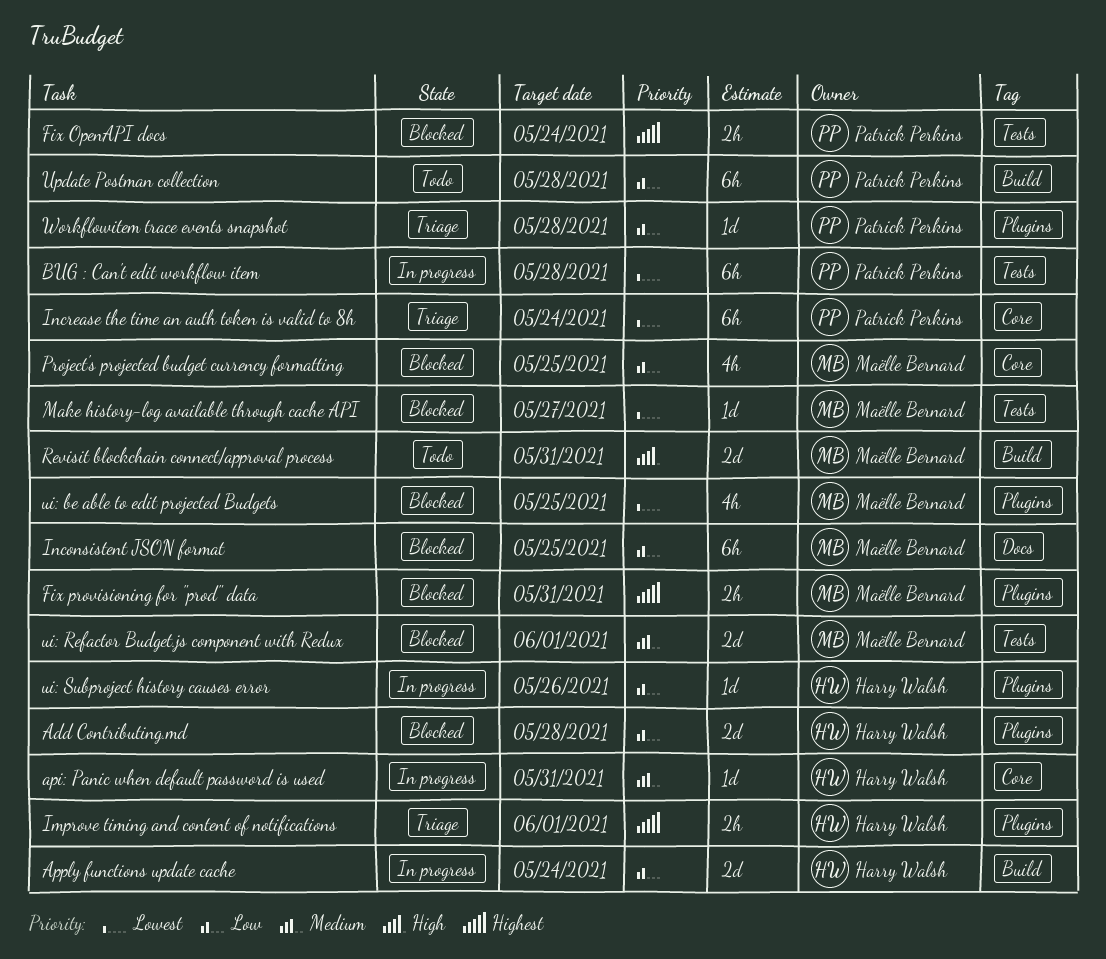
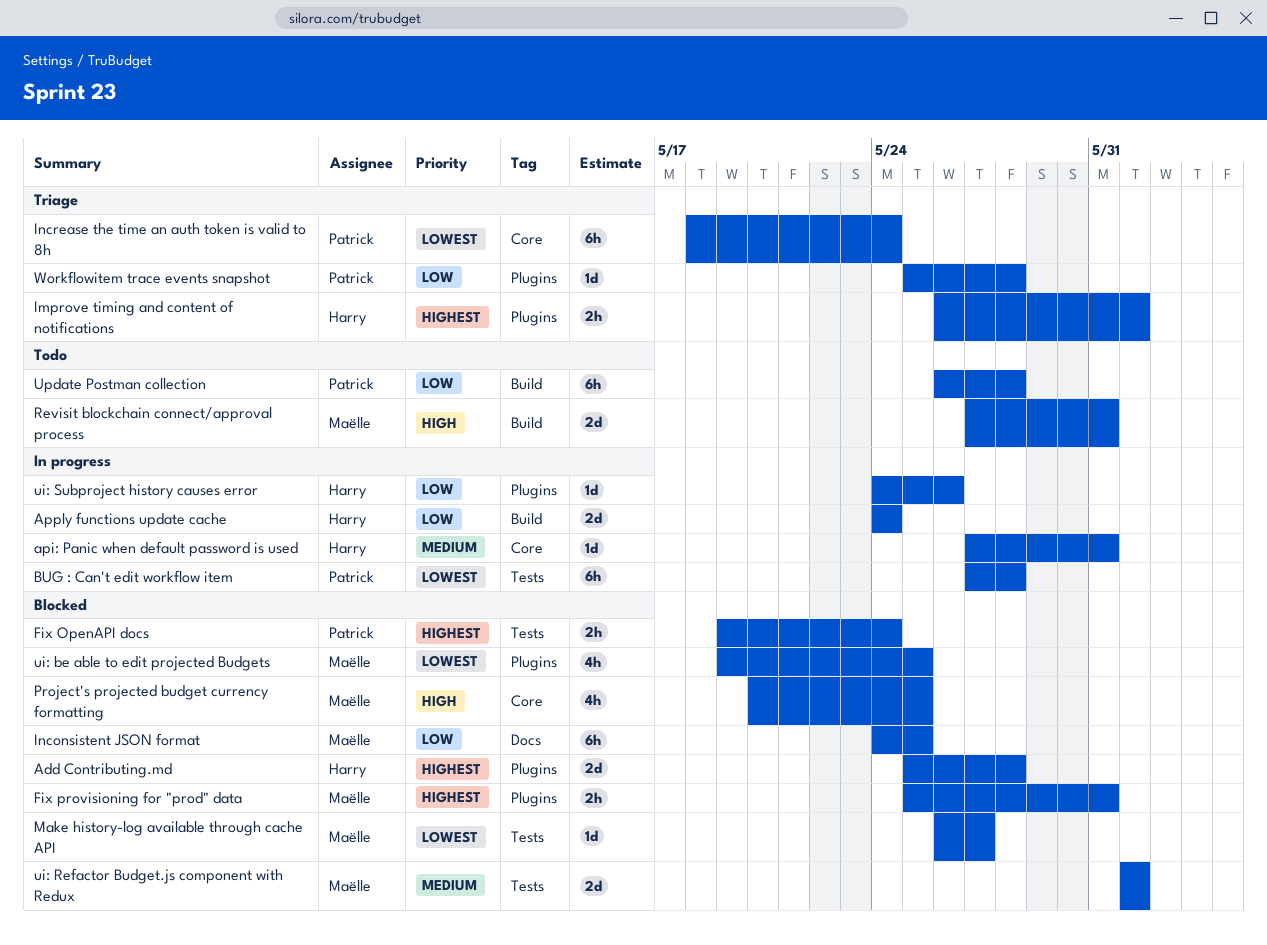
Add Contributing.md, priority: Low -> Highest
Project's projected budget currency formatting, priority: Low -> High

